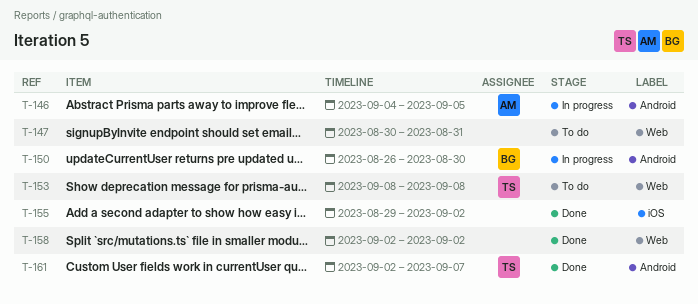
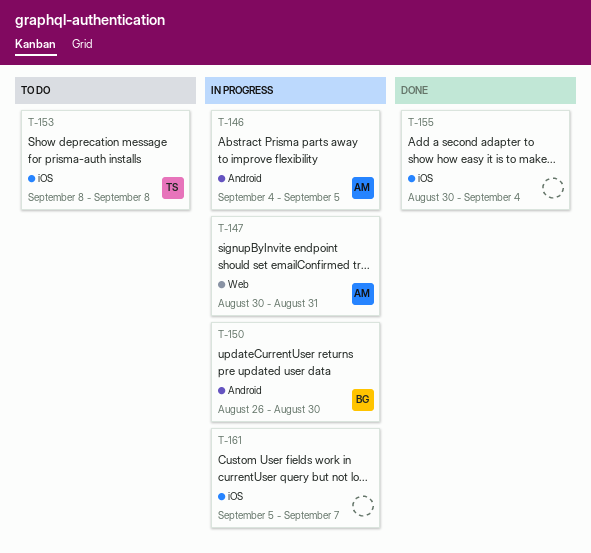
T-147, status: To do -> In progress
T-147, owner: none -> AM
T-153, label: Web -> iOS
T-155, start: Aug 29 -> Aug 30
T-155, due: Sep 2 -> Sep 4
T-158: present -> none
T-161, status: Done -> In progress
T-161, owner: TS -> none
T-161, label: Android -> iOS
T-161, start: Sep 2 -> Sep 5

